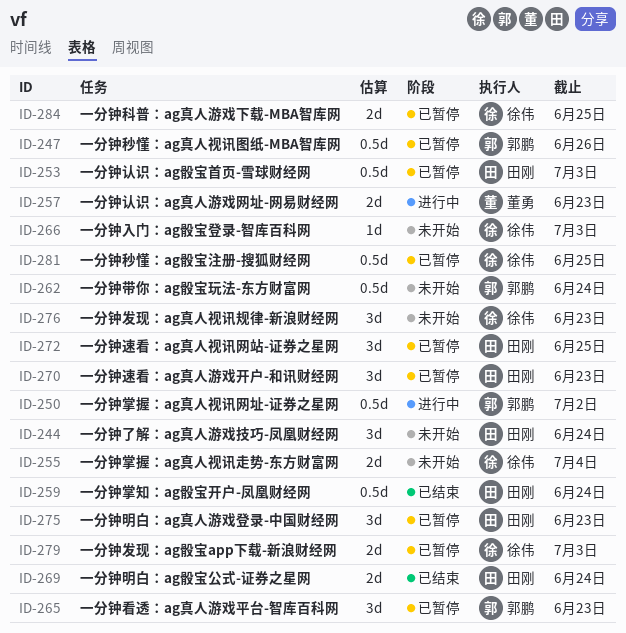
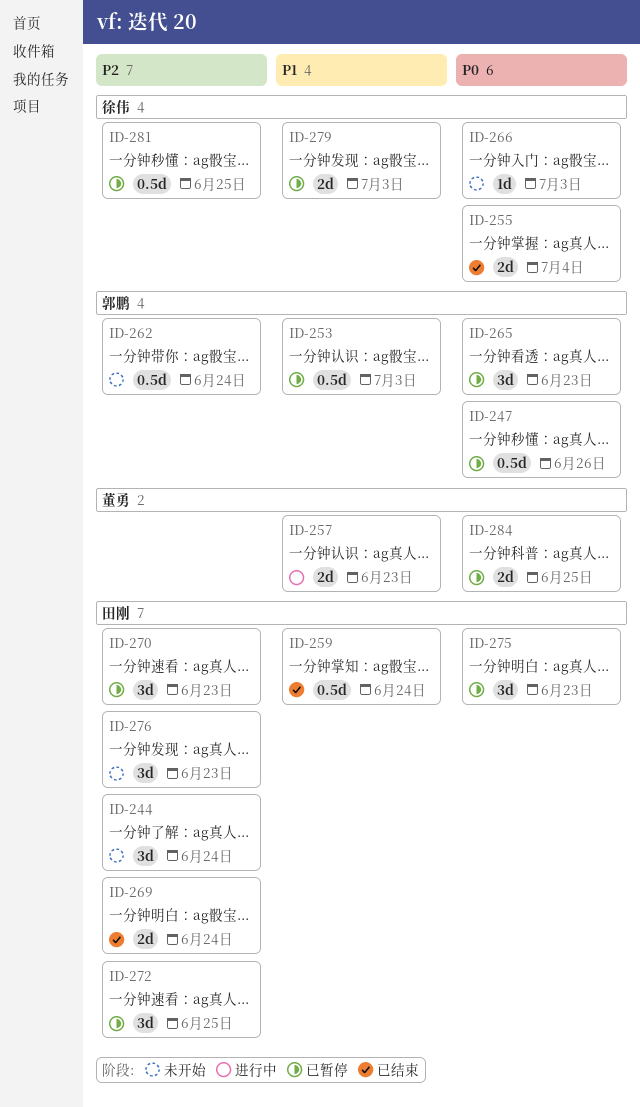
ID-250: present -> none
ID-253, owner: 田刚 -> 郭鹏
ID-255, status: 未开始 -> 已结束
ID-276, owner: 徐伟 -> 田刚
ID-284, owner: 徐伟 -> 董勇

